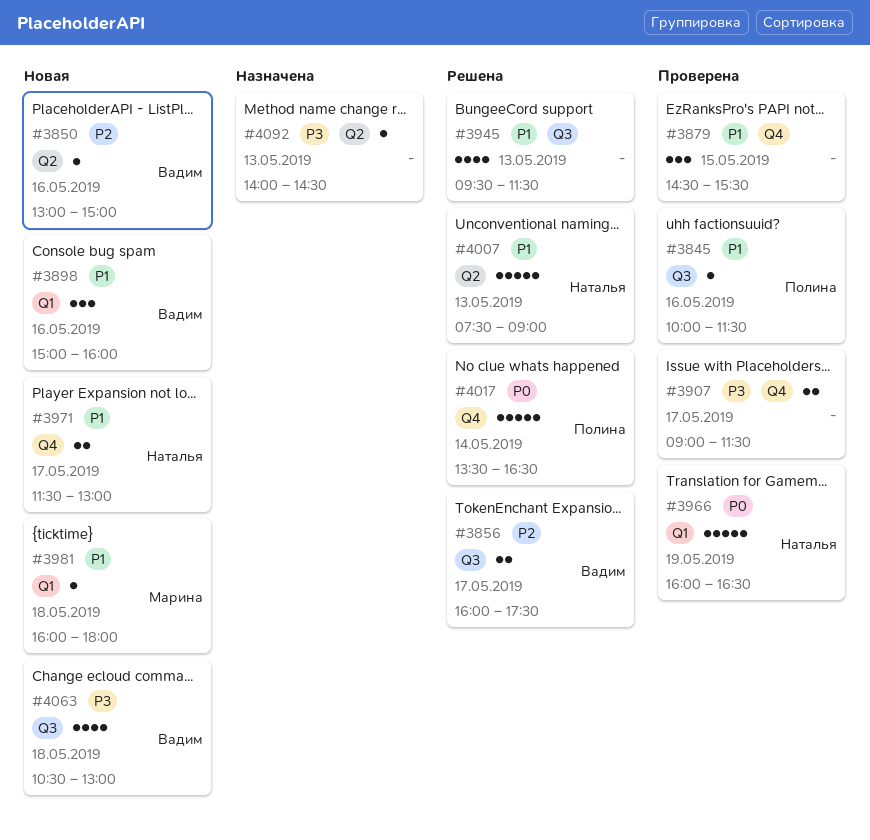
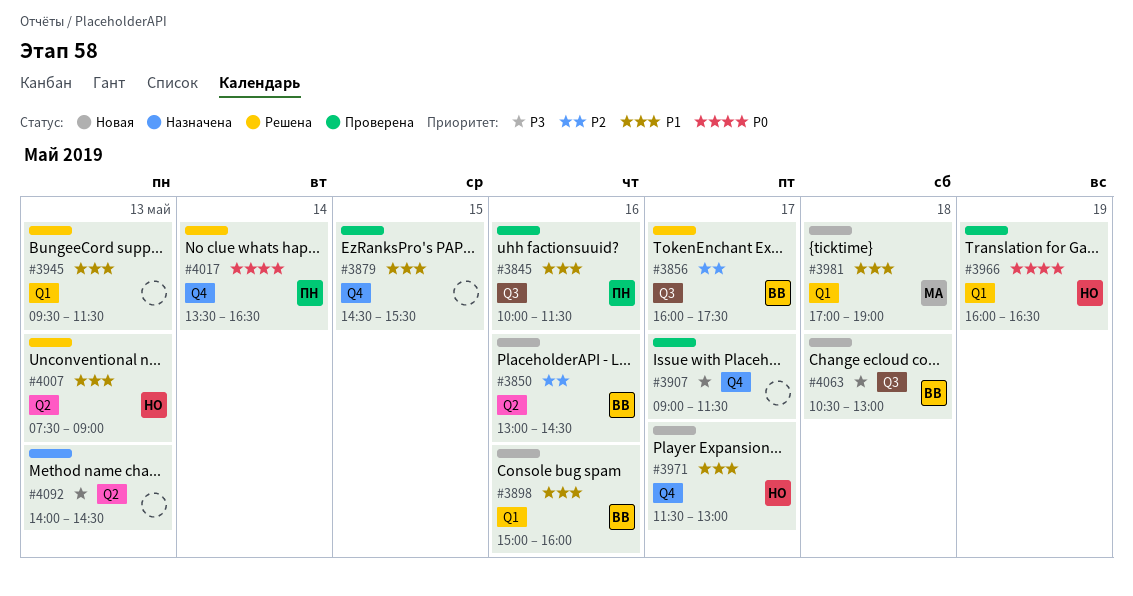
#3850, ends: 15:00 -> 14:30
#3945, label: Q3 -> Q1
#3981, begins: 16:00 -> 17:00
#3981, ends: 18:00 -> 19:00

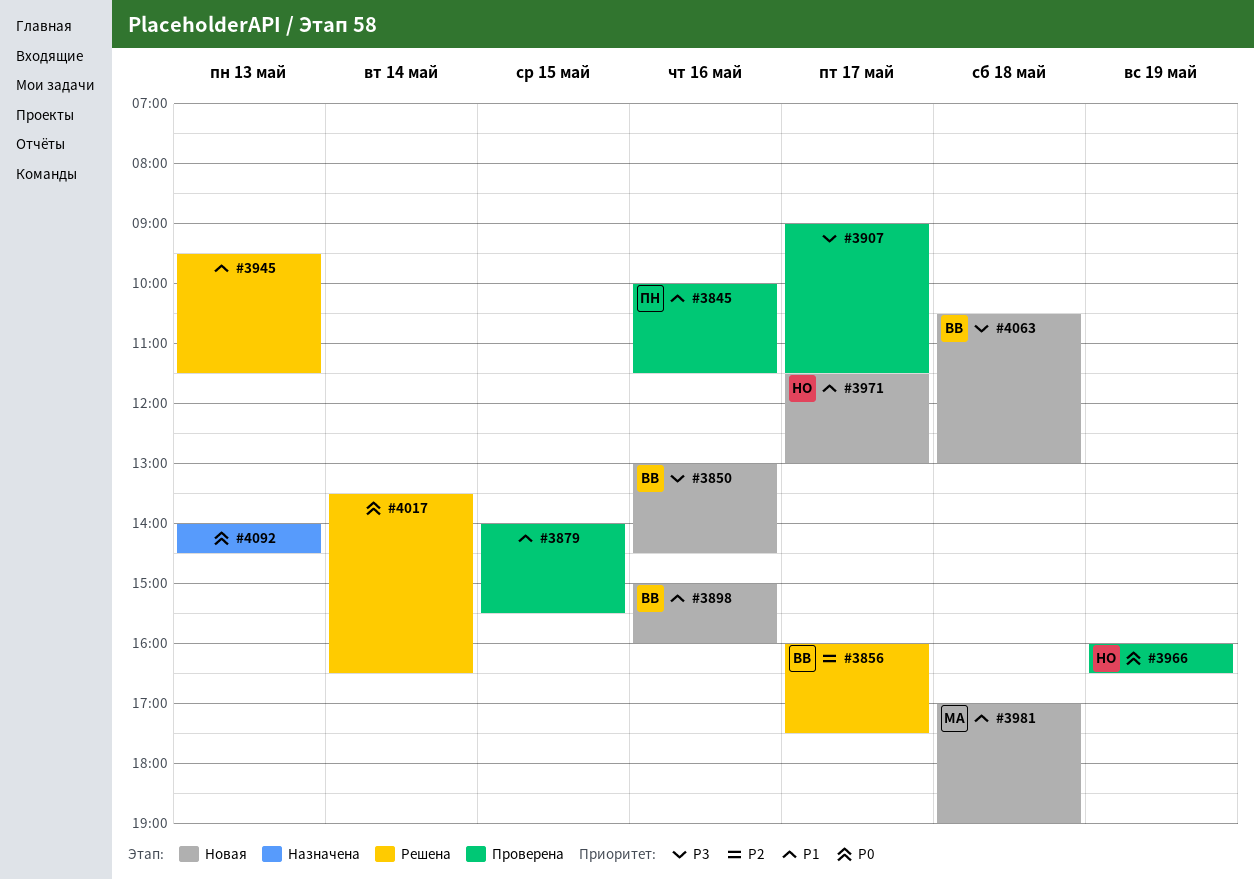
#3850, priority: P2 -> P3
#3879, begins: 14:30 -> 14:00
#4007: present -> none
#4017, owner: ПН -> none
#4092, priority: P3 -> P0

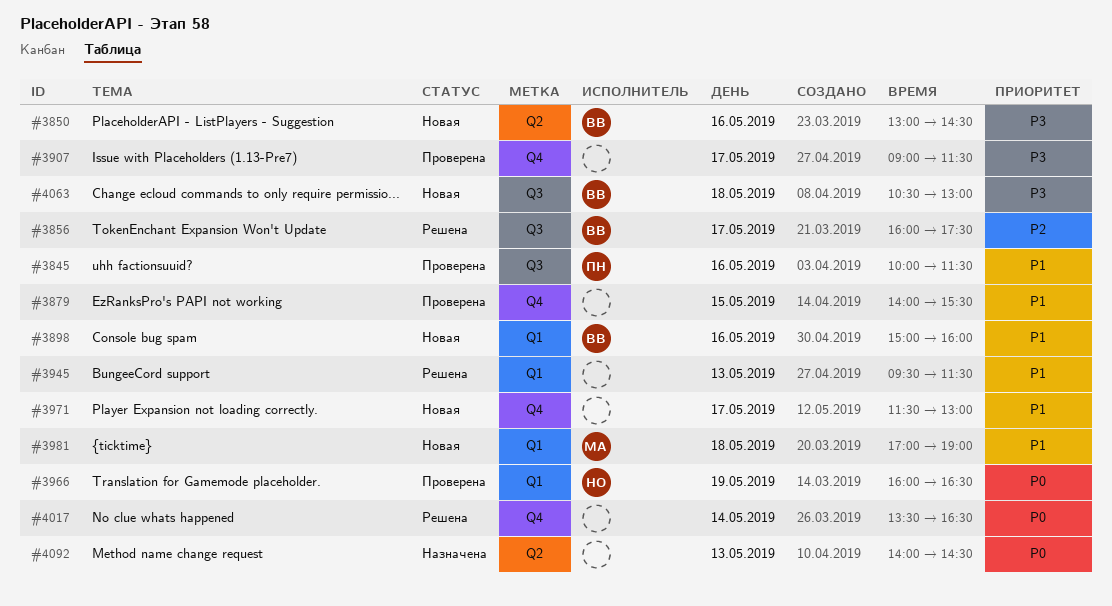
#3971, owner: НО -> none

